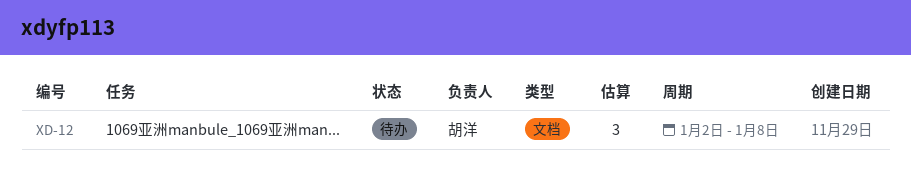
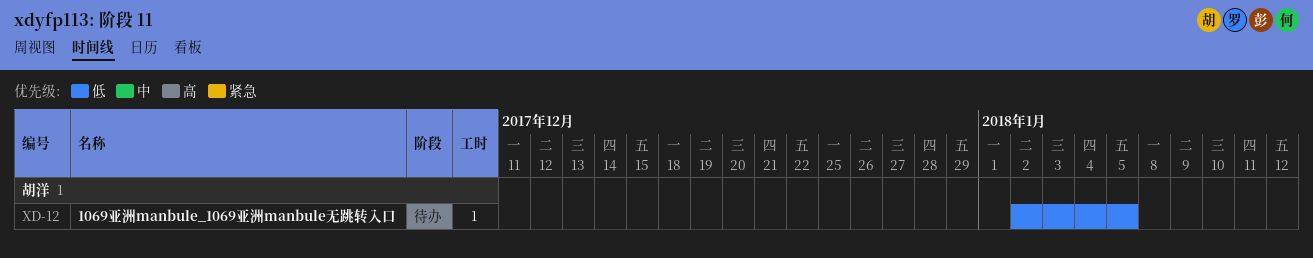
XD-12, estimate: 3 -> 1
XD-12, due: Jan 8 -> Jan 5

